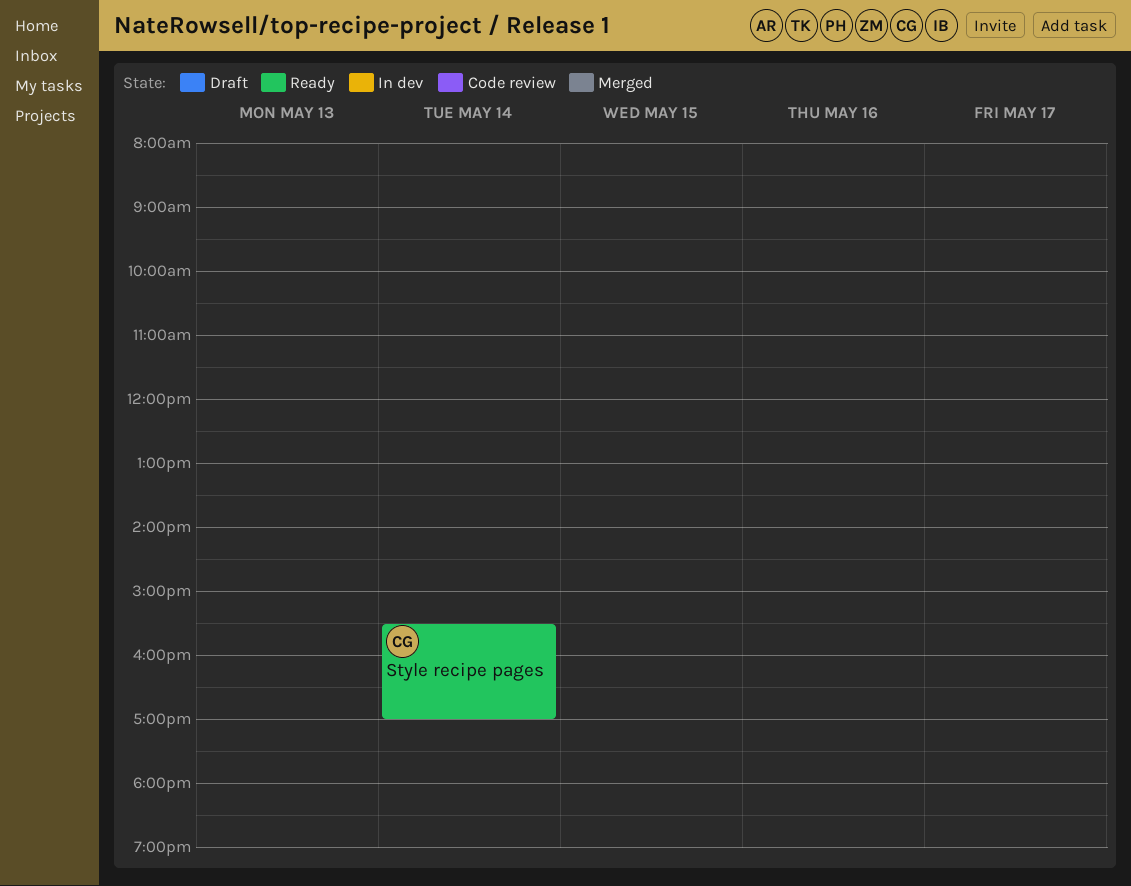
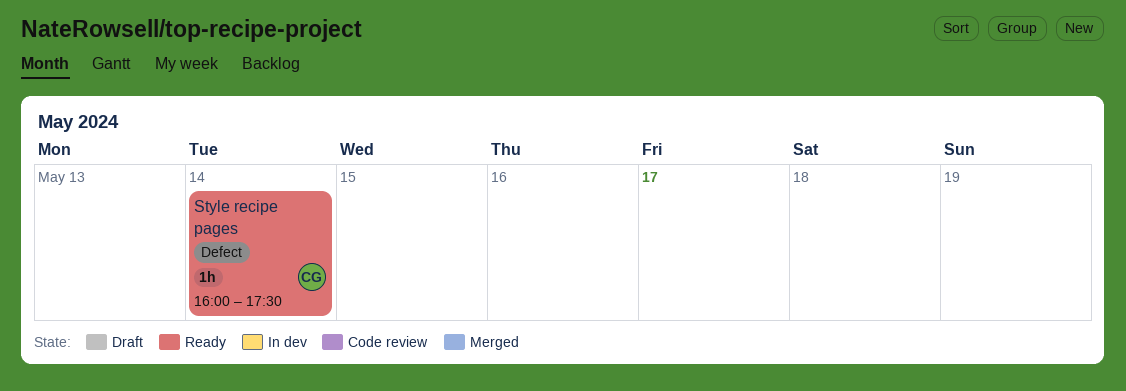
Style recipe pages, begins: 15:30 -> 16:00
Style recipe pages, ends: 17:00 -> 17:30

